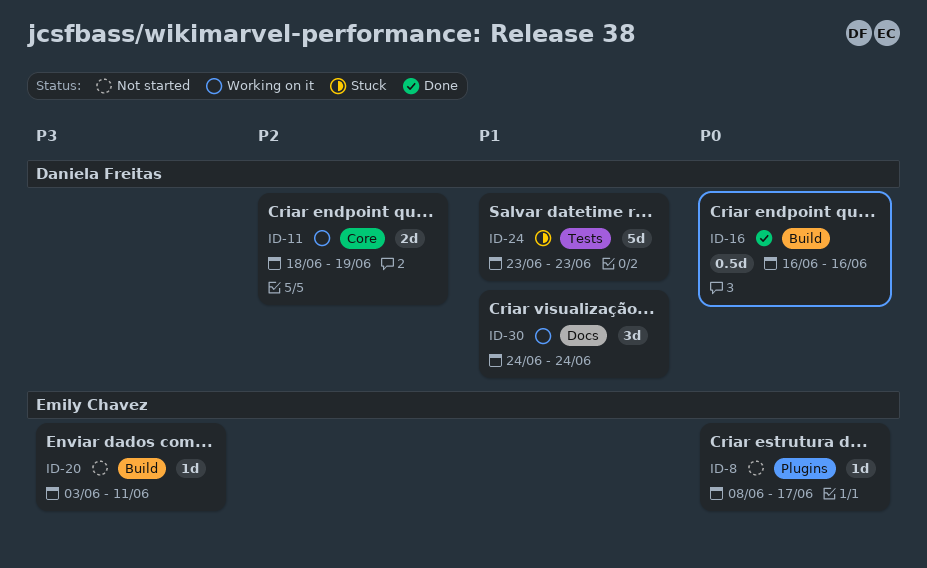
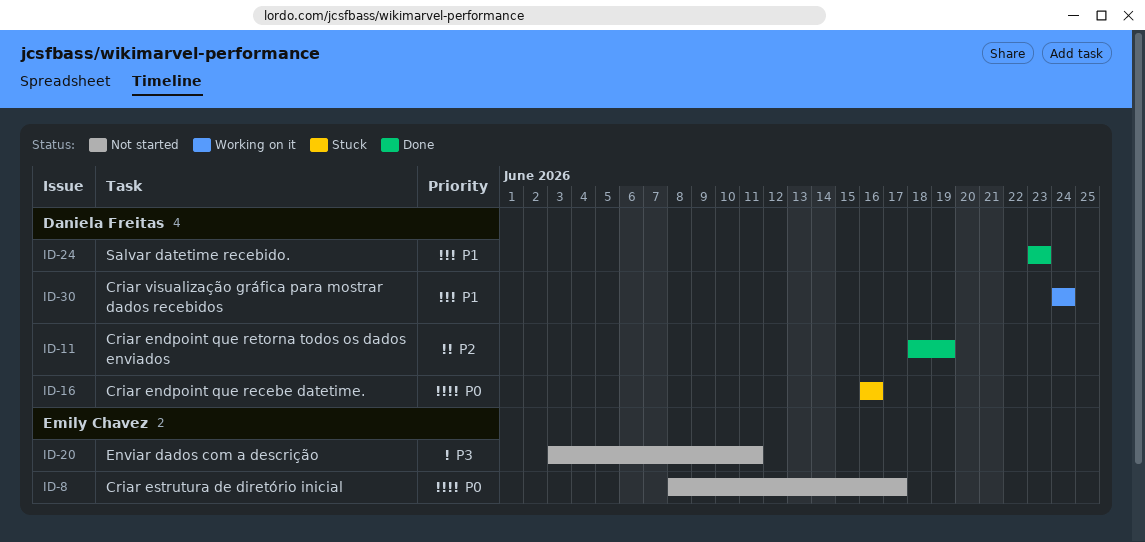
ID-11, status: Working on it -> Done
ID-16, status: Done -> Stuck
ID-24, status: Stuck -> Done

